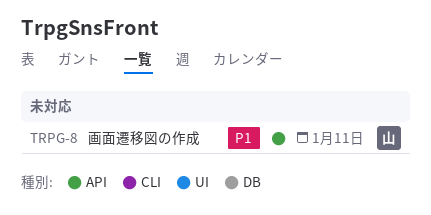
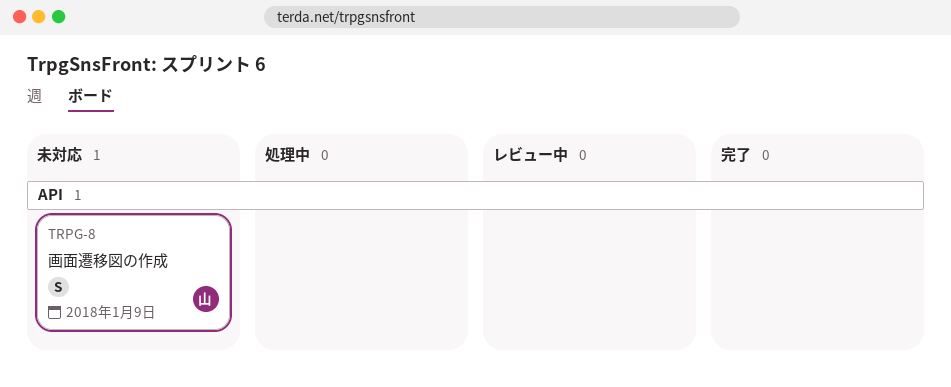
TRPG-8, due: Jan 11 -> Jan 9

